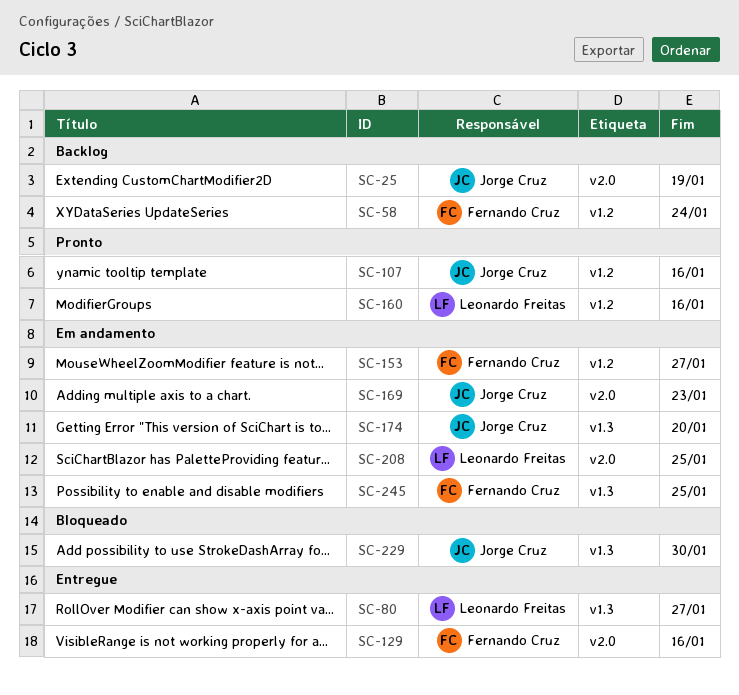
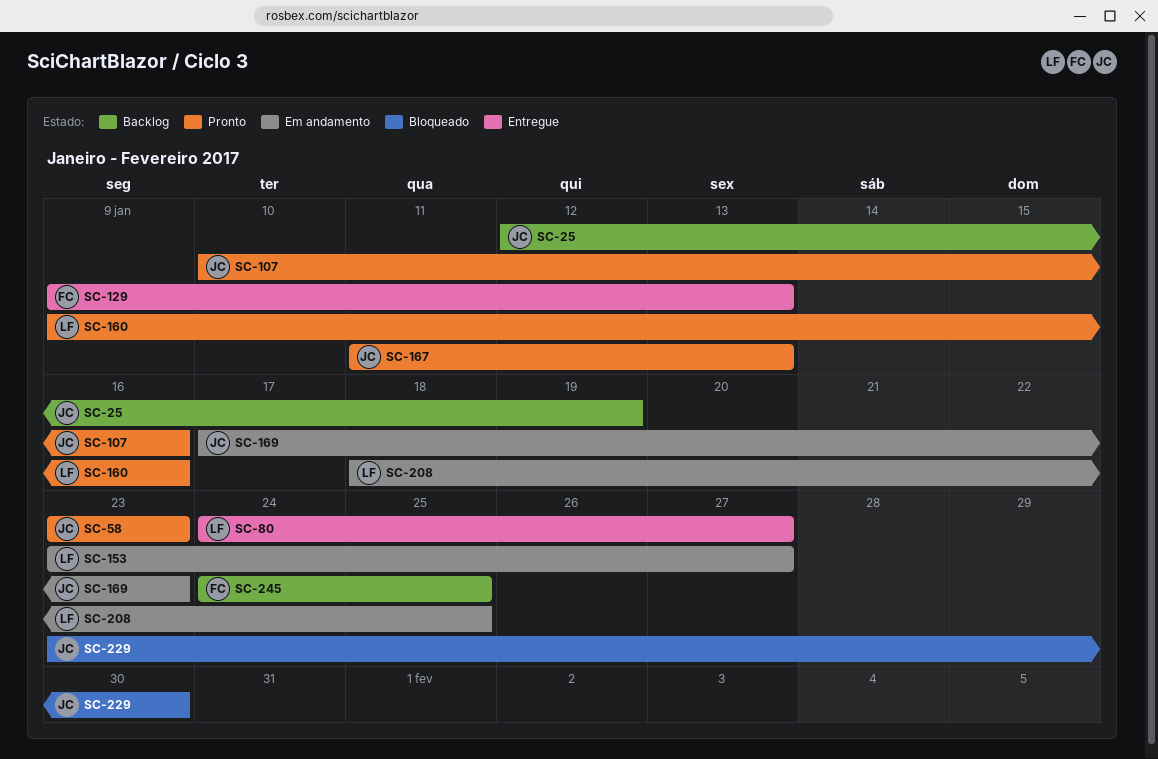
SC-58, status: Backlog -> Pronto
SC-58, owner: Fernando Cruz -> Jorge Cruz
SC-58, due: Jan 24 -> Jan 23
SC-129, due: Jan 16 -> Jan 13
SC-153, owner: Fernando Cruz -> Leonardo Freitas
SC-167: none -> present
SC-174: present -> none
SC-245, status: Em andamento -> Backlog

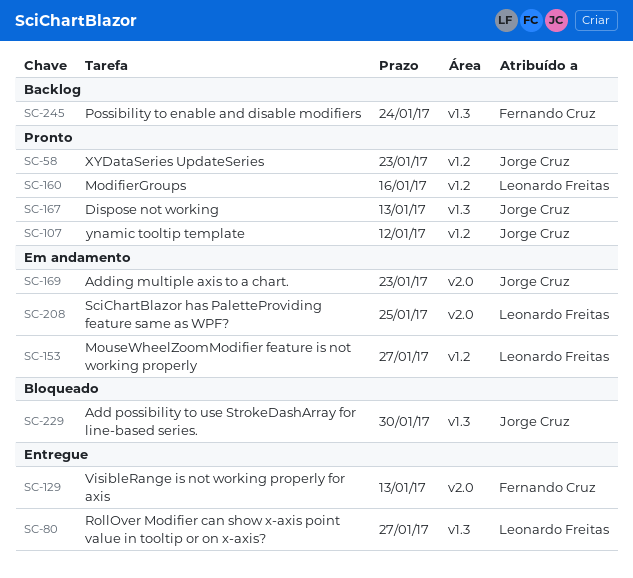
SC-25: present -> none
SC-107, due: Jan 16 -> Jan 12
SC-245, due: Jan 25 -> Jan 24

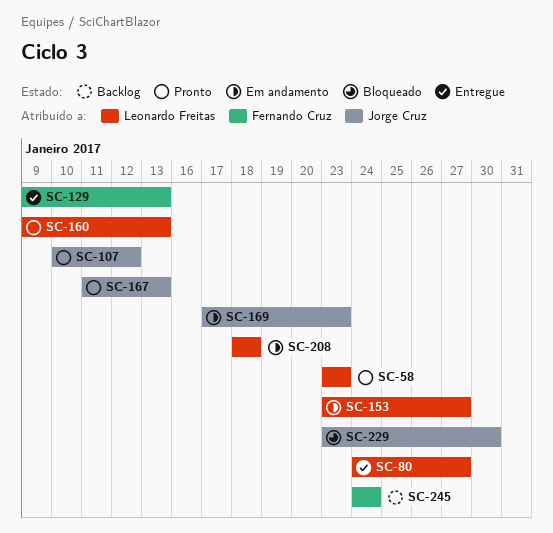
SC-58, owner: Jorge Cruz -> Leonardo Freitas
SC-160, due: Jan 16 -> Jan 13
SC-208, due: Jan 25 -> Jan 18

